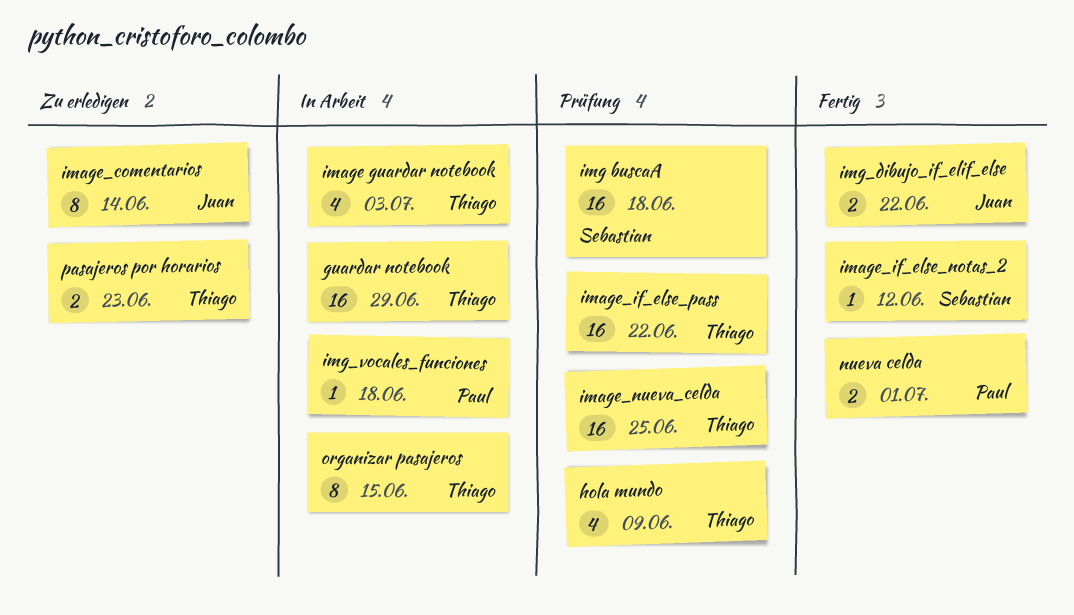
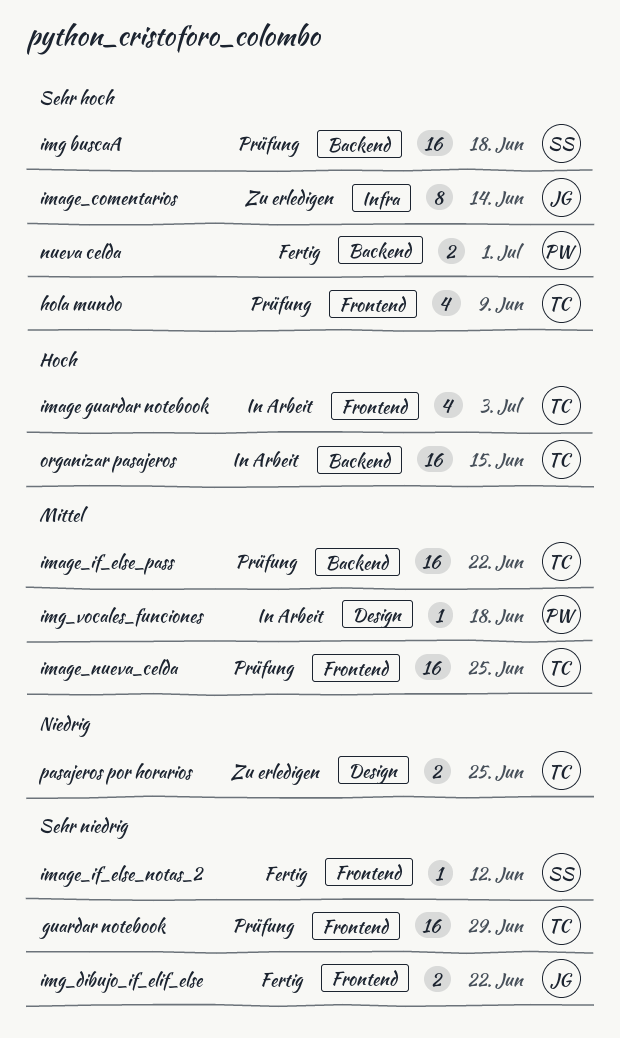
guardar notebook, status: In Arbeit -> Prüfung
organizar pasajeros, estimate: 8 -> 16
pasajeros por horarios, due: Jun 23 -> Jun 25

